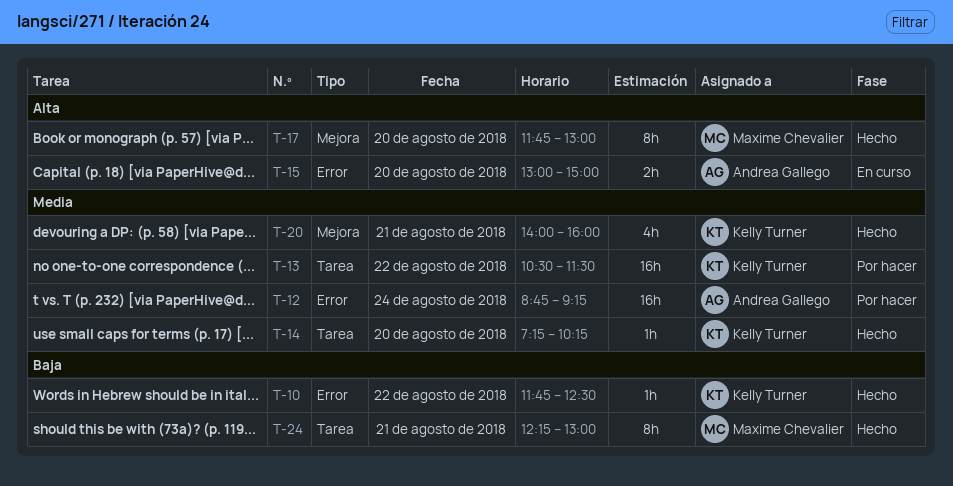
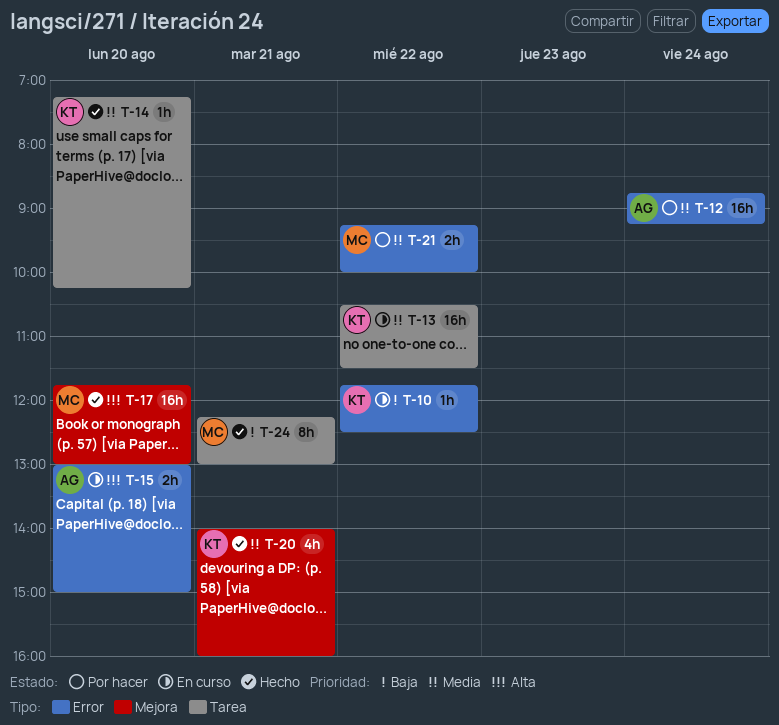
T-10, status: Hecho -> En curso
T-13, status: Por hacer -> En curso
T-17, estimate: 8h -> 16h
T-21: none -> present

